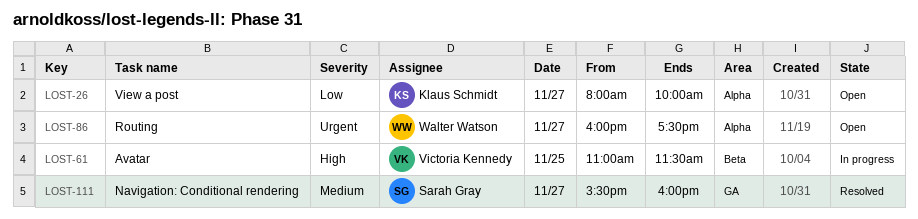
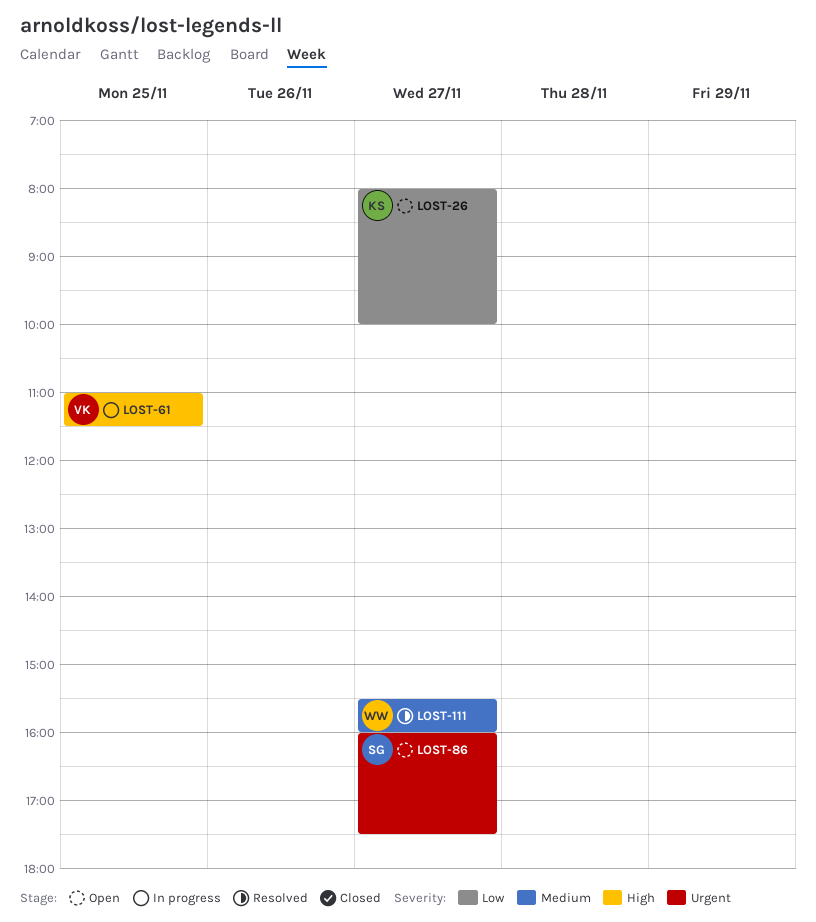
LOST-86, owner: Walter Watson -> Sarah Gray
LOST-111, owner: Sarah Gray -> Walter Watson

